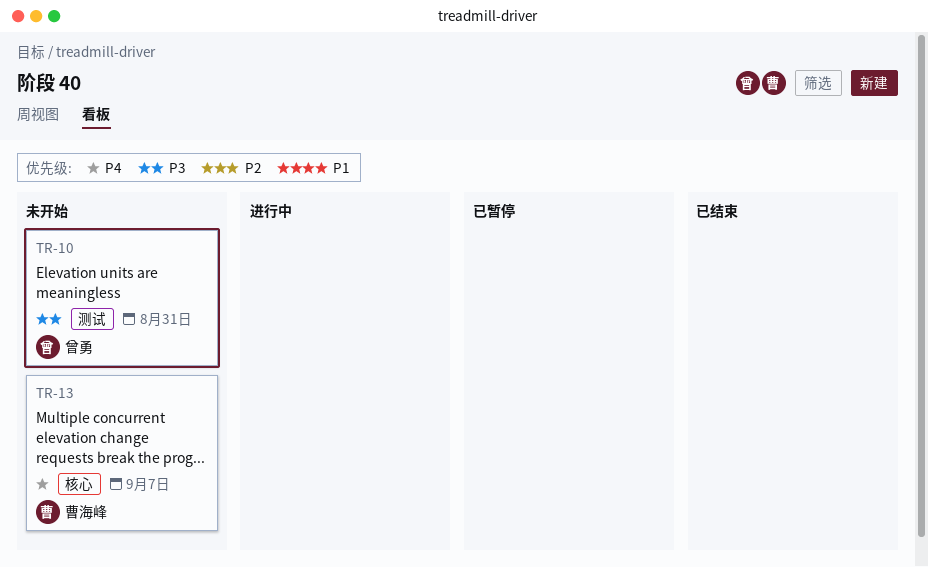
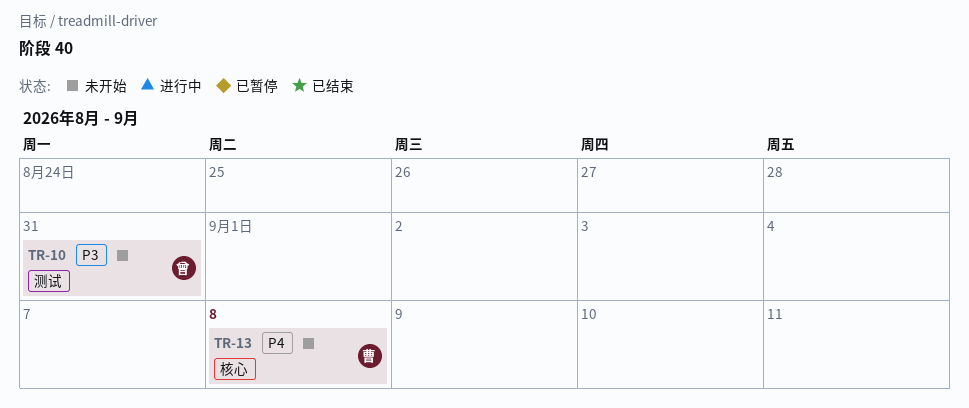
TR-13, due: Sep 7 -> Sep 8

